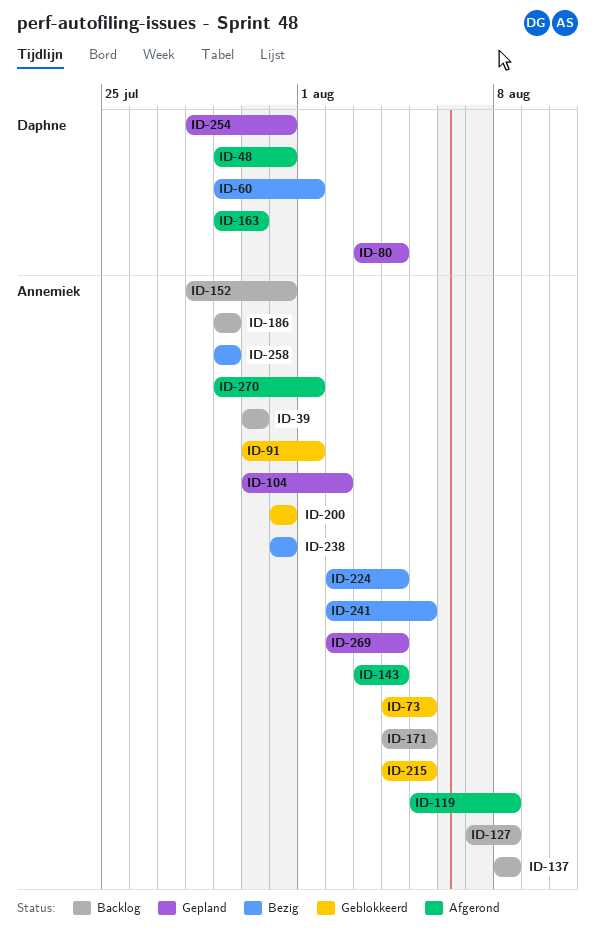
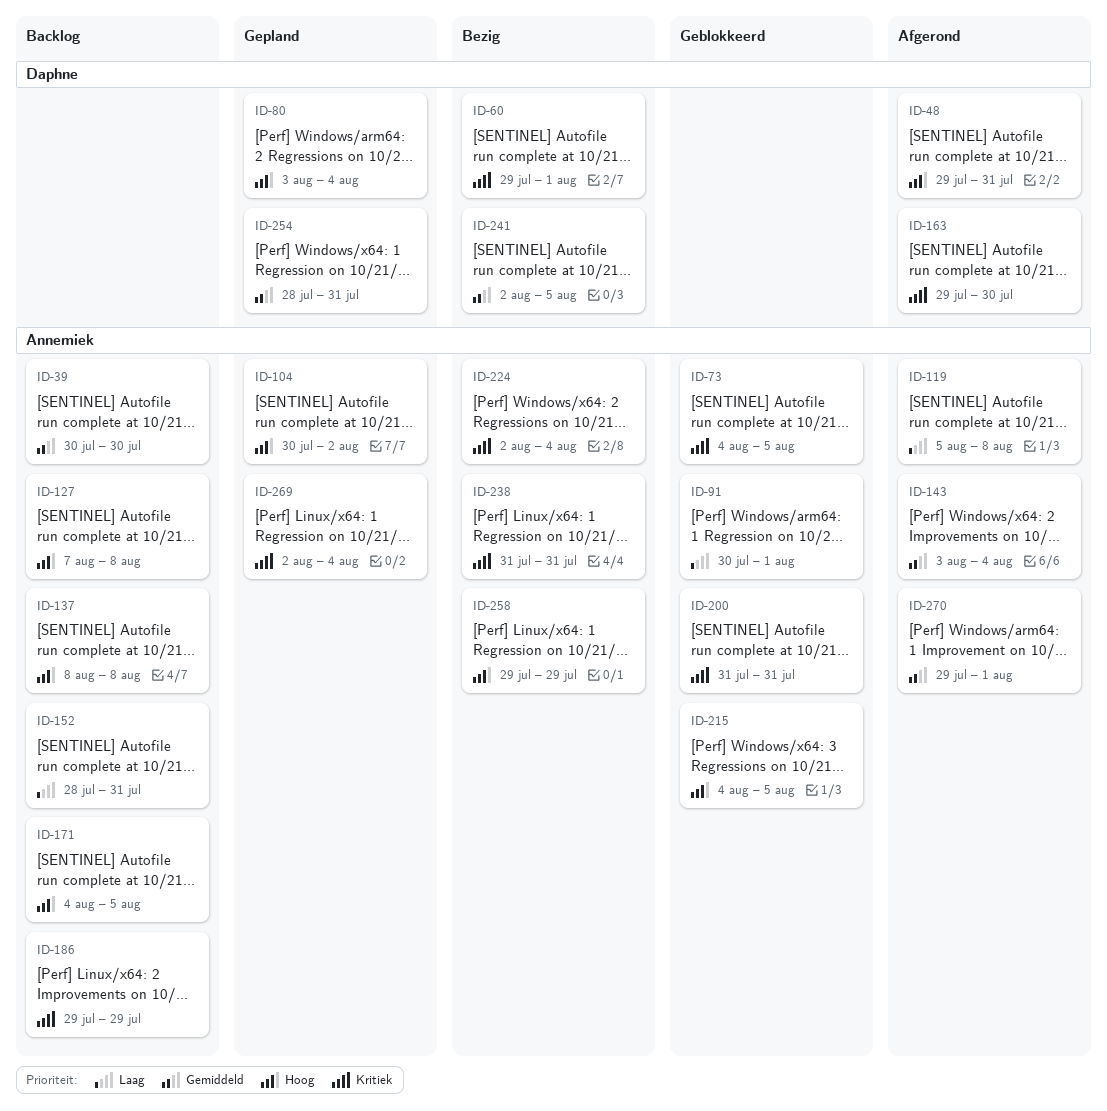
ID-241, owner: Annemiek -> Daphne

